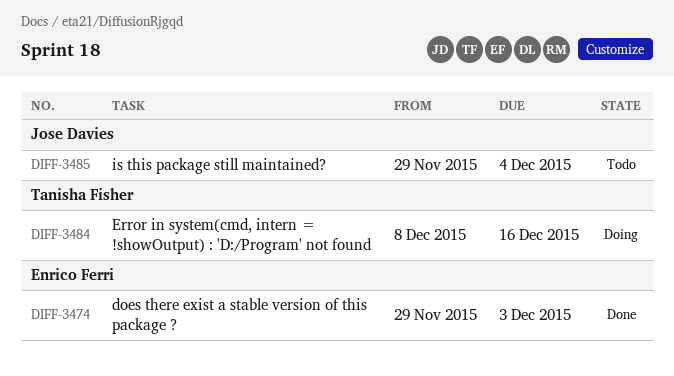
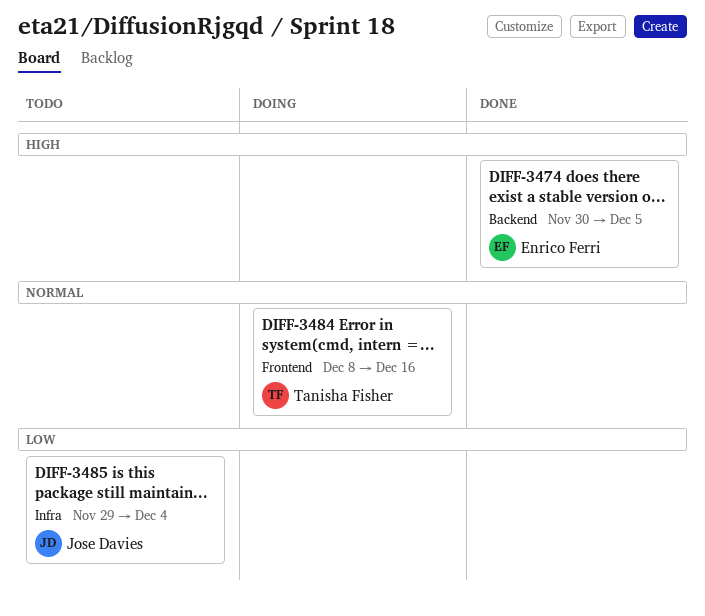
DIFF-3474, start: Nov 29 -> Nov 30
DIFF-3474, due: Dec 3 -> Dec 5

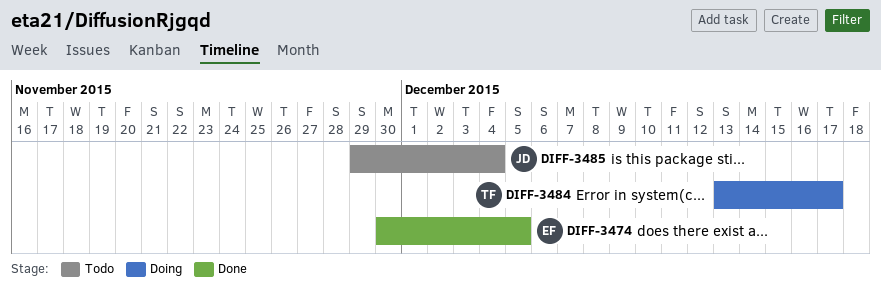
DIFF-3484, start: Dec 8 -> Dec 13
DIFF-3484, due: Dec 16 -> Dec 17

